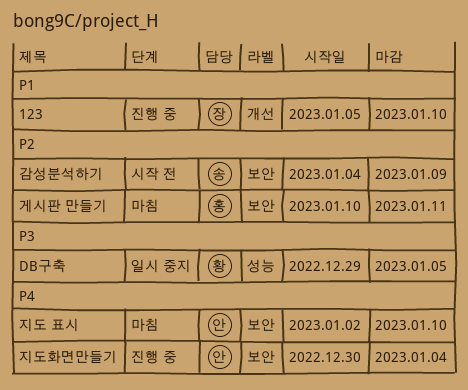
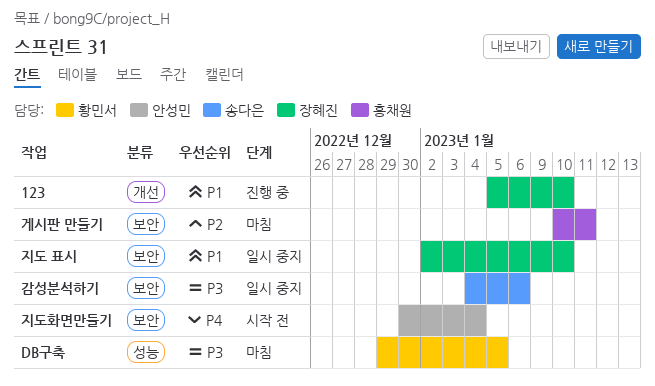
DB구축, status: 일시 중지 -> 마침
감성분석하기, status: 시작 전 -> 일시 중지
감성분석하기, priority: P2 -> P3
감성분석하기, due: Jan 9 -> Jan 6
지도 표시, status: 마침 -> 일시 중지
지도 표시, owner: 안성민 -> 장혜진
지도 표시, priority: P4 -> P1
지도화면만들기, status: 진행 중 -> 시작 전

